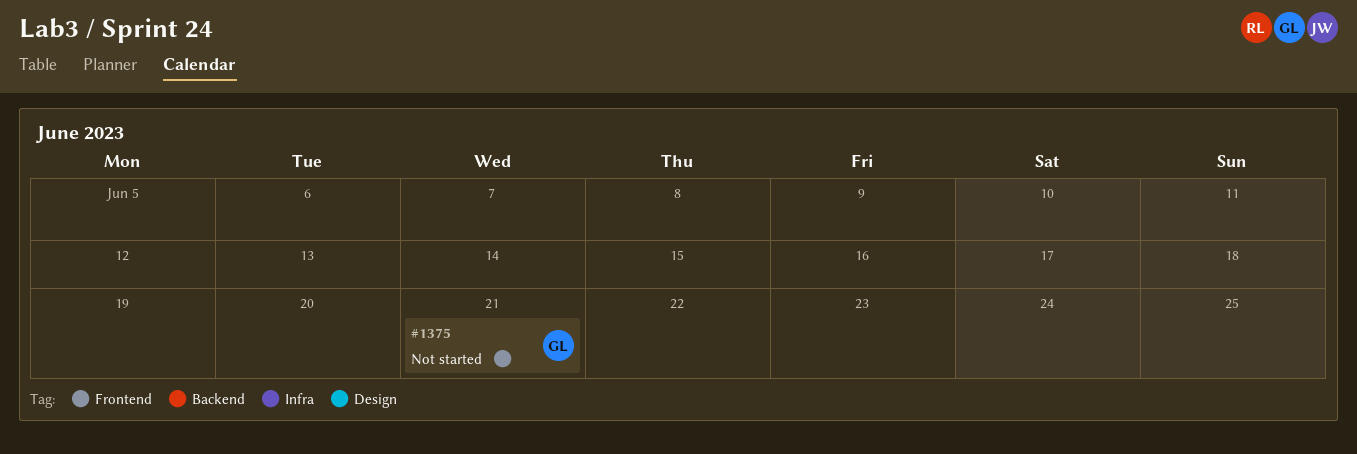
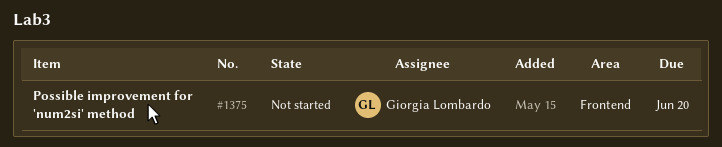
#1375, due: Jun 21 -> Jun 20

